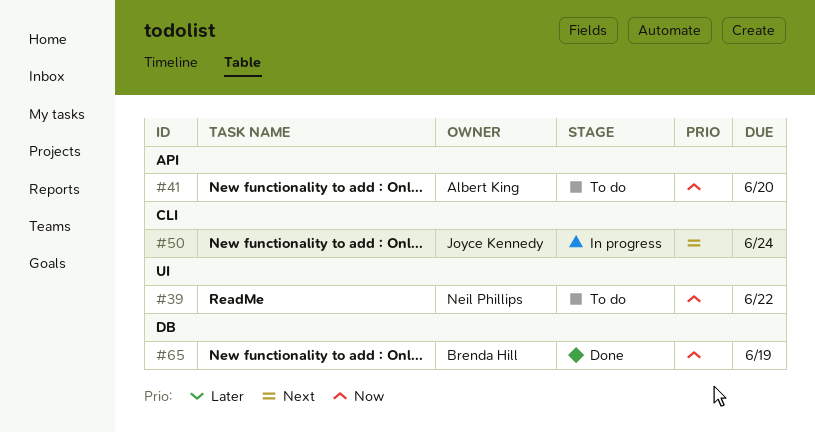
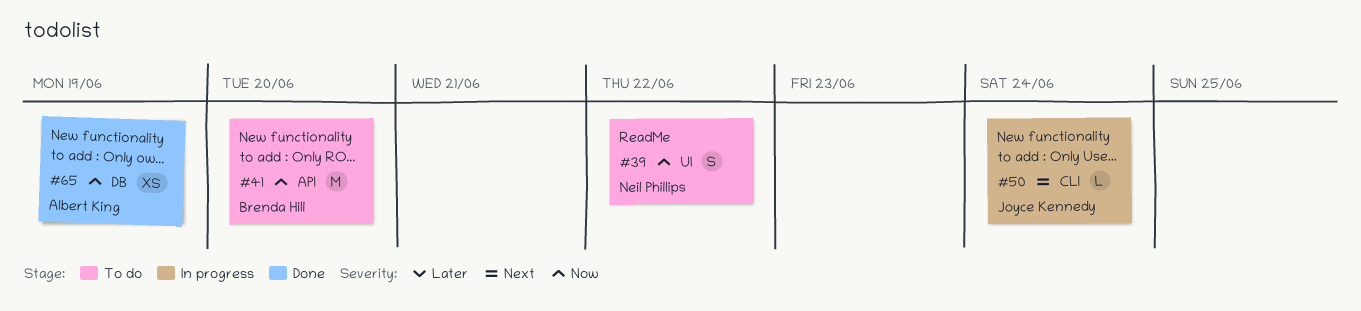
#41, owner: Albert King -> Brenda Hill
#65, owner: Brenda Hill -> Albert King

